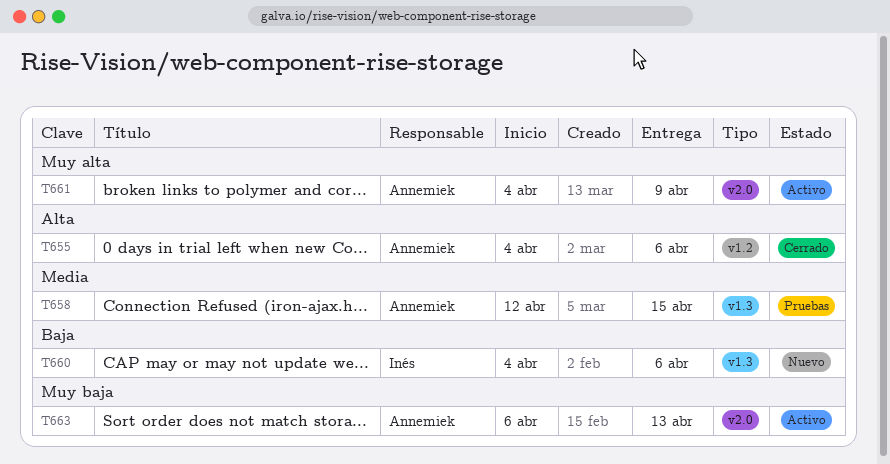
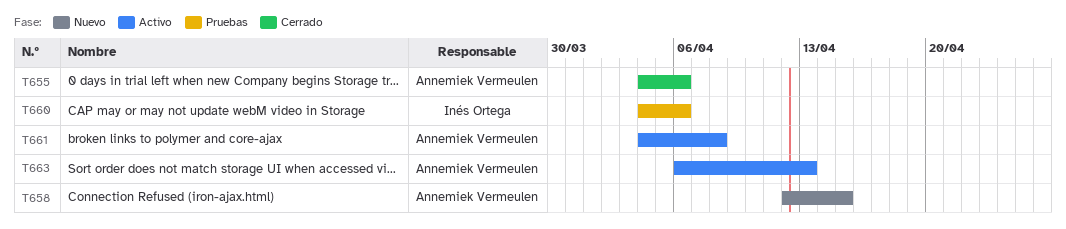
T658, status: Pruebas -> Nuevo
T660, status: Nuevo -> Pruebas
T661, due: Apr 9 -> Apr 8

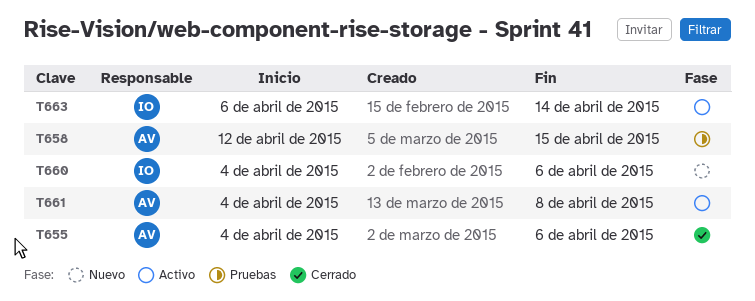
T658, status: Nuevo -> Pruebas
T660, status: Pruebas -> Nuevo
T663, owner: Annemiek Vermeulen -> Inés Ortega
T663, due: Apr 13 -> Apr 14

